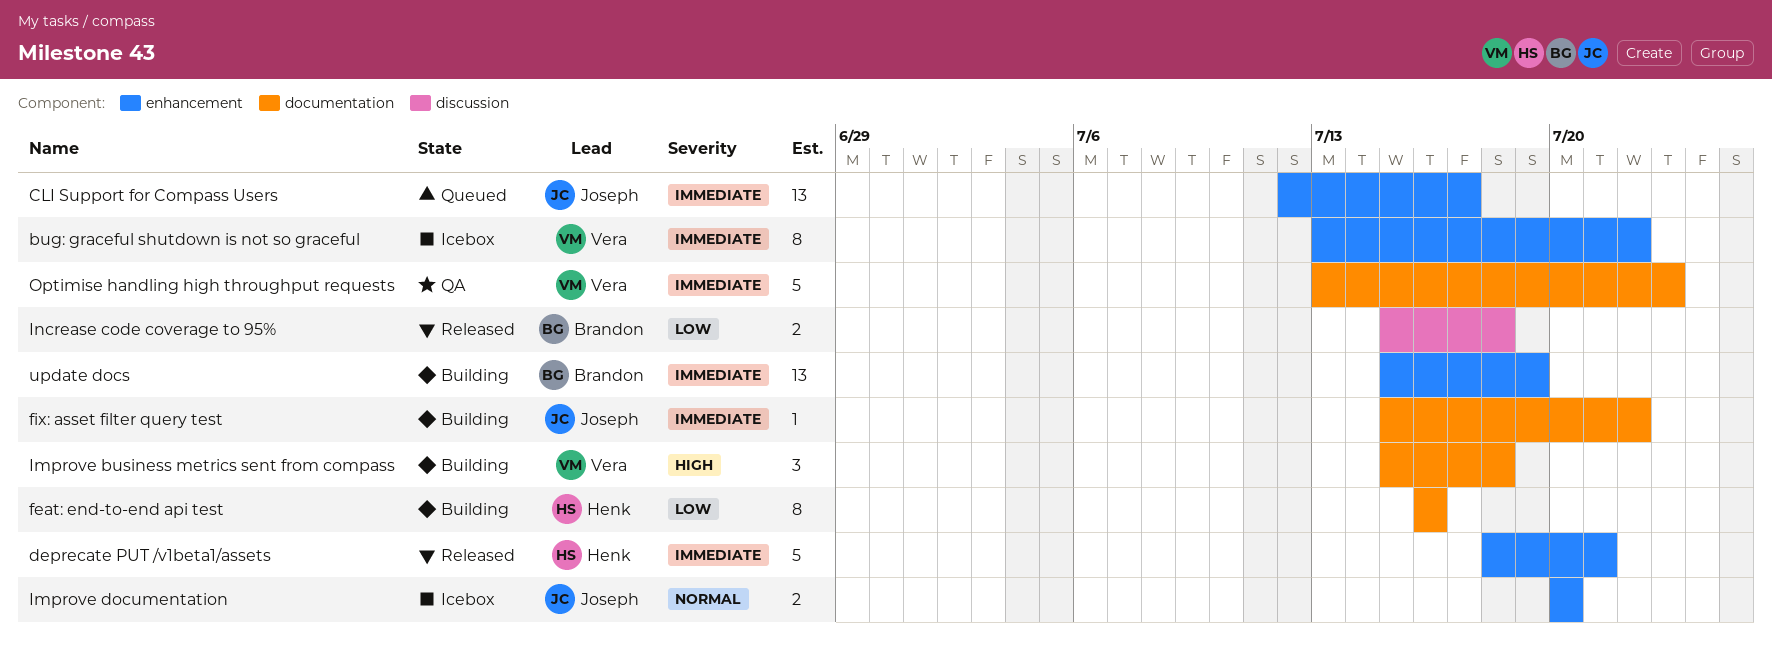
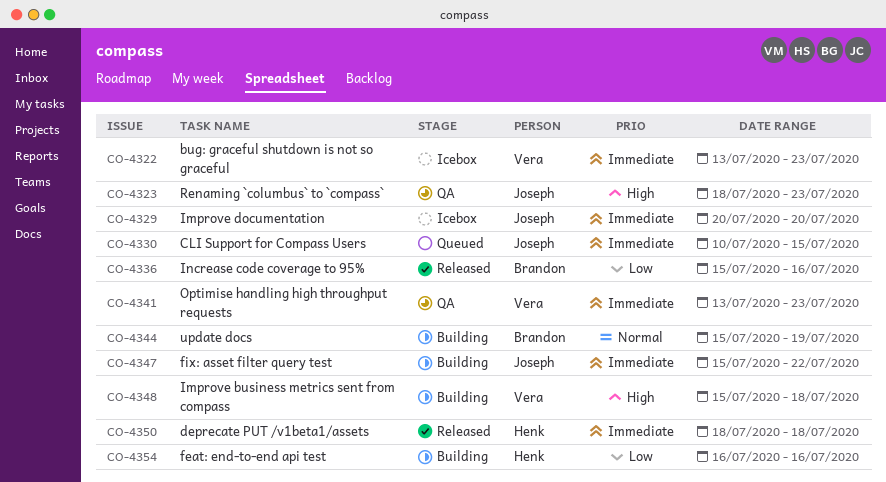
bug: graceful shutdown is not so graceful, due: Jul 22 -> Jul 23
CLI Support for Compass Users, start: Jul 12 -> Jul 10
CLI Support for Compass Users, due: Jul 17 -> Jul 15
deprecate PUT /v1beta1/assets, due: Jul 21 -> Jul 18
Improve documentation, priority: Normal -> Immediate
Increase code coverage to 95%, due: Jul 18 -> Jul 16
Renaming `columbus` to `compass`: none -> present
update docs, priority: Immediate -> Normal

